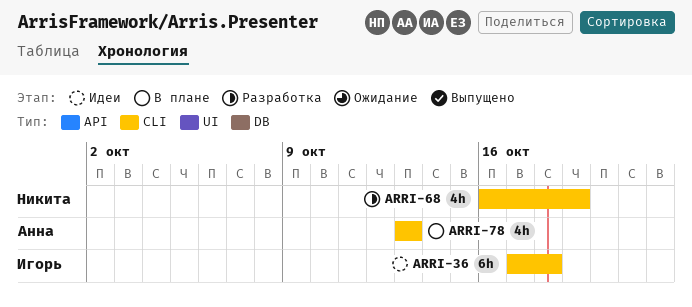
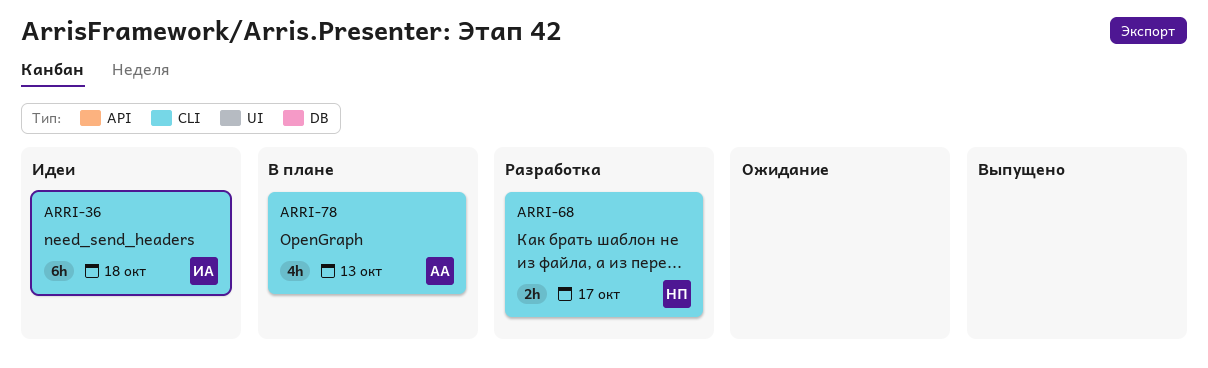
ARRI-68, estimate: 4h -> 2h
ARRI-68, due: Oct 19 -> Oct 17

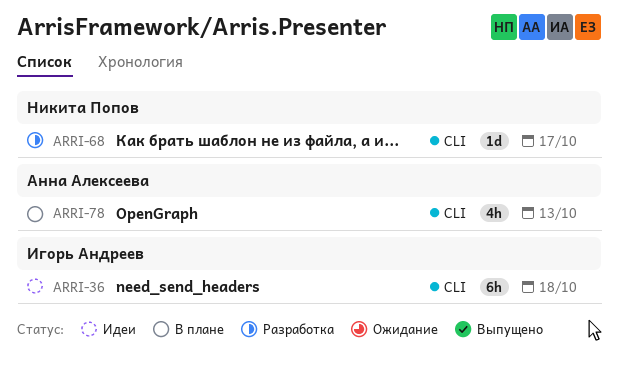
ARRI-68, estimate: 2h -> 1d

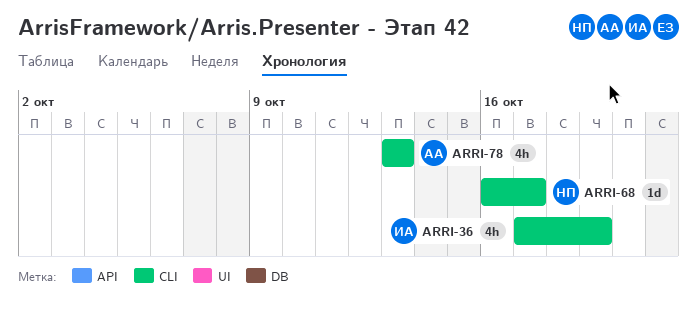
ARRI-36, estimate: 6h -> 4h
ARRI-36, due: Oct 18 -> Oct 19

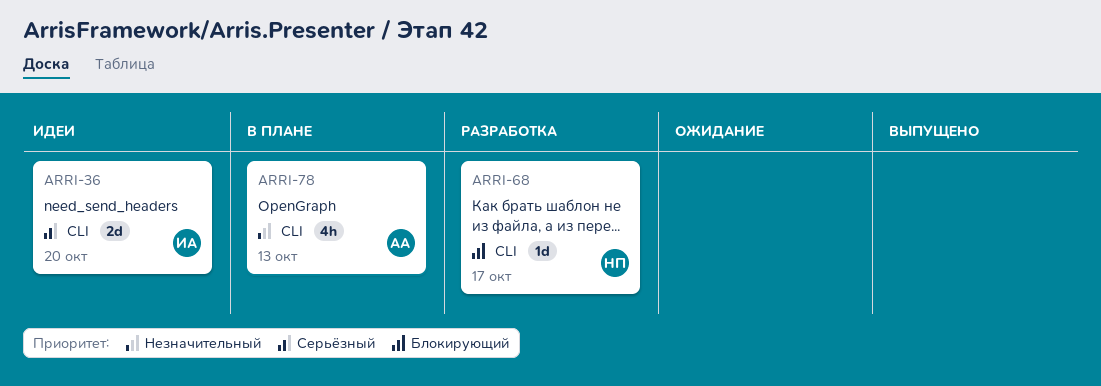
ARRI-36, estimate: 4h -> 2d
ARRI-36, due: Oct 19 -> Oct 20

